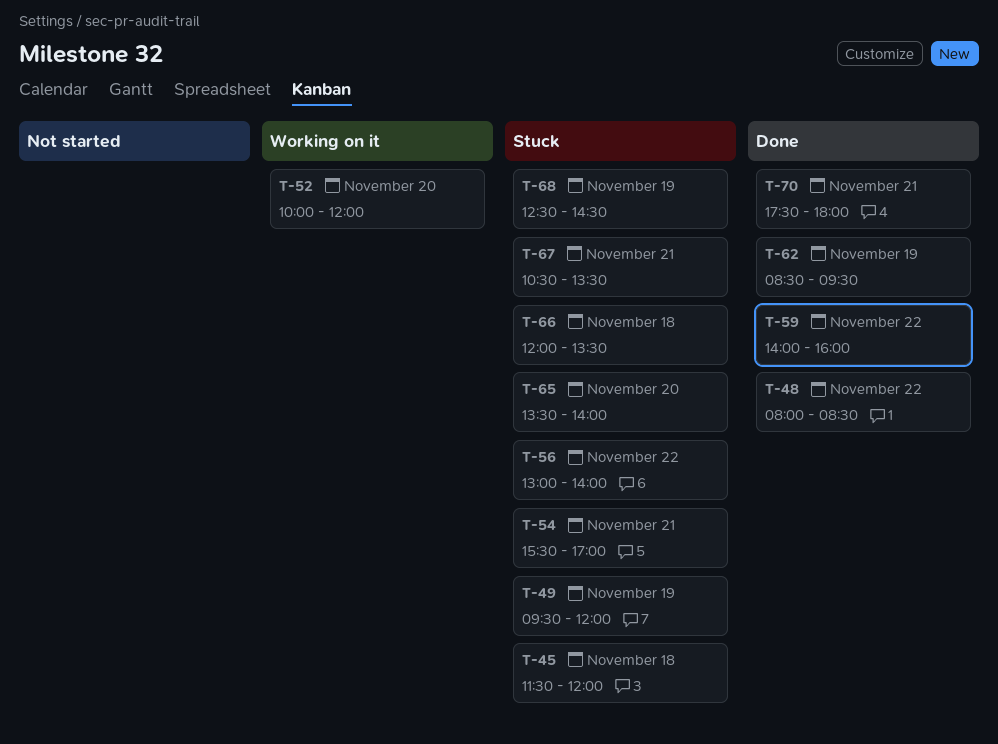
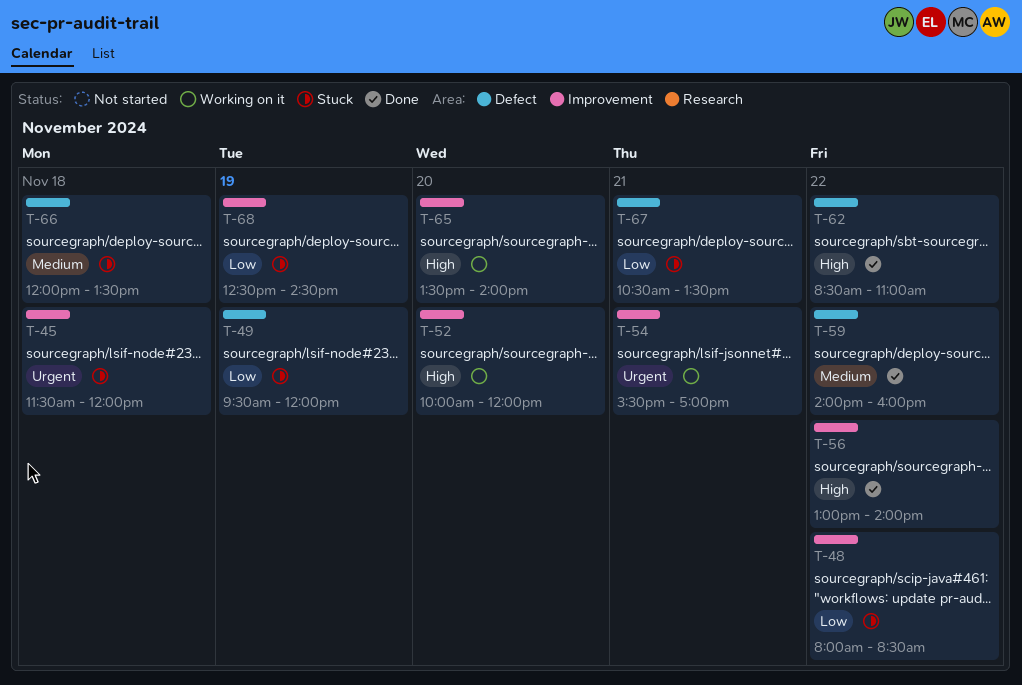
T-48, status: Done -> Stuck
T-54, status: Stuck -> Working on it
T-56, status: Stuck -> Done
T-62, day: Nov 19 -> Nov 22
T-62, ends: 09:30 -> 11:00
T-65, status: Stuck -> Working on it
T-70: present -> none

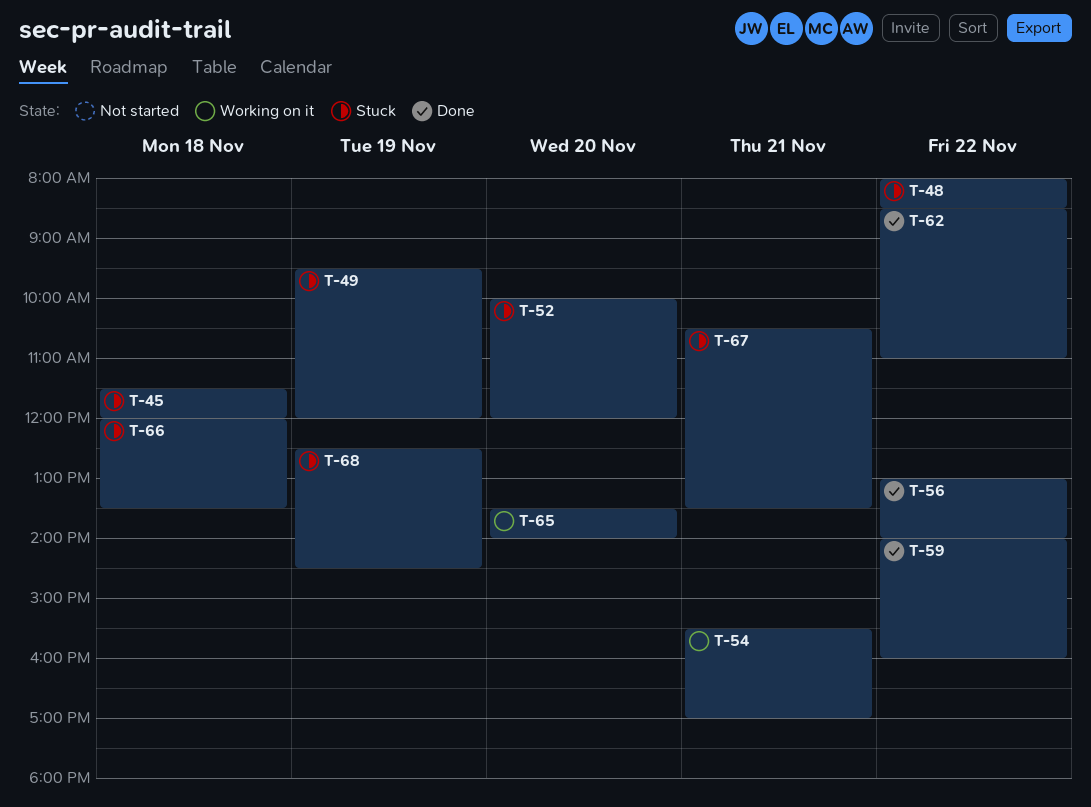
T-52, status: Working on it -> Stuck

